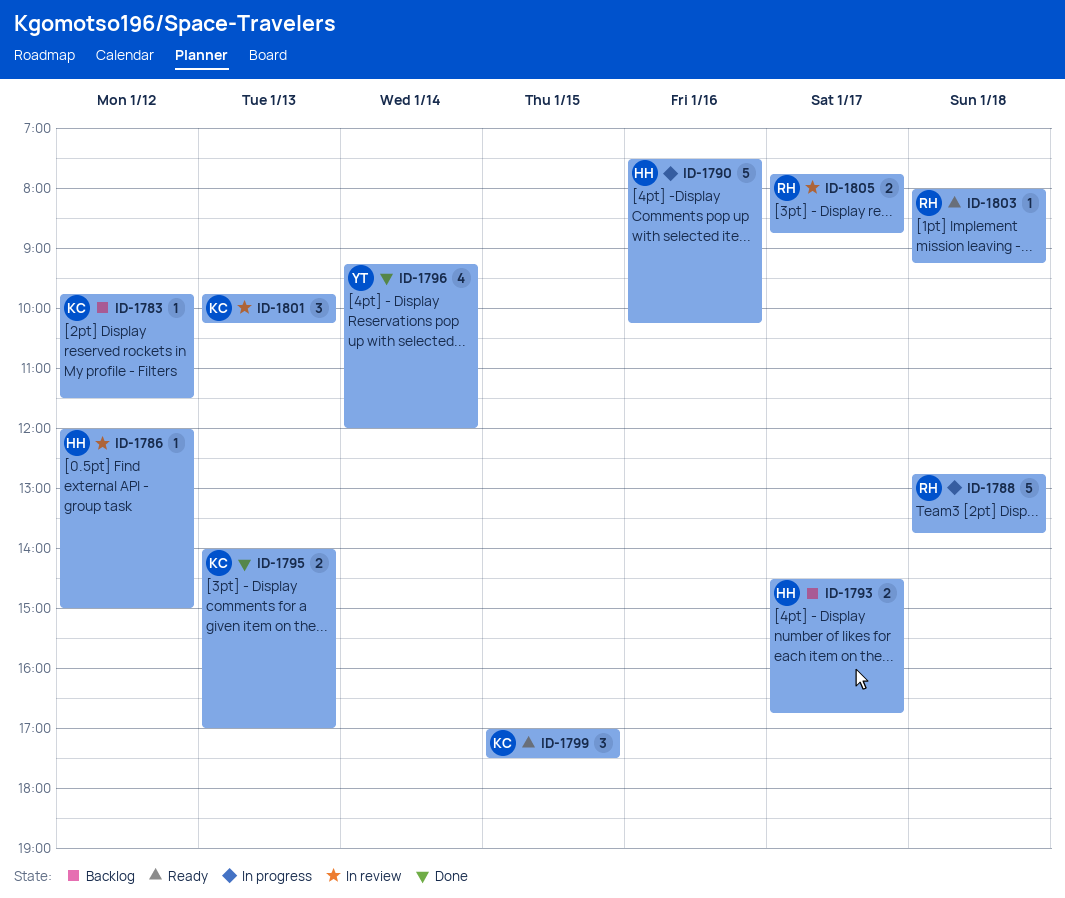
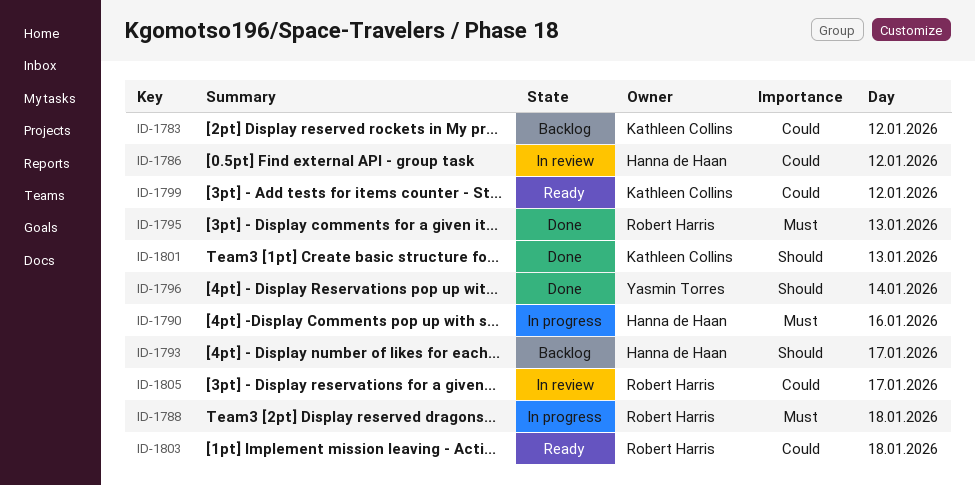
ID-1795, owner: Kathleen Collins -> Robert Harris
ID-1799, day: Jan 15 -> Jan 12
ID-1801, status: In review -> Done

